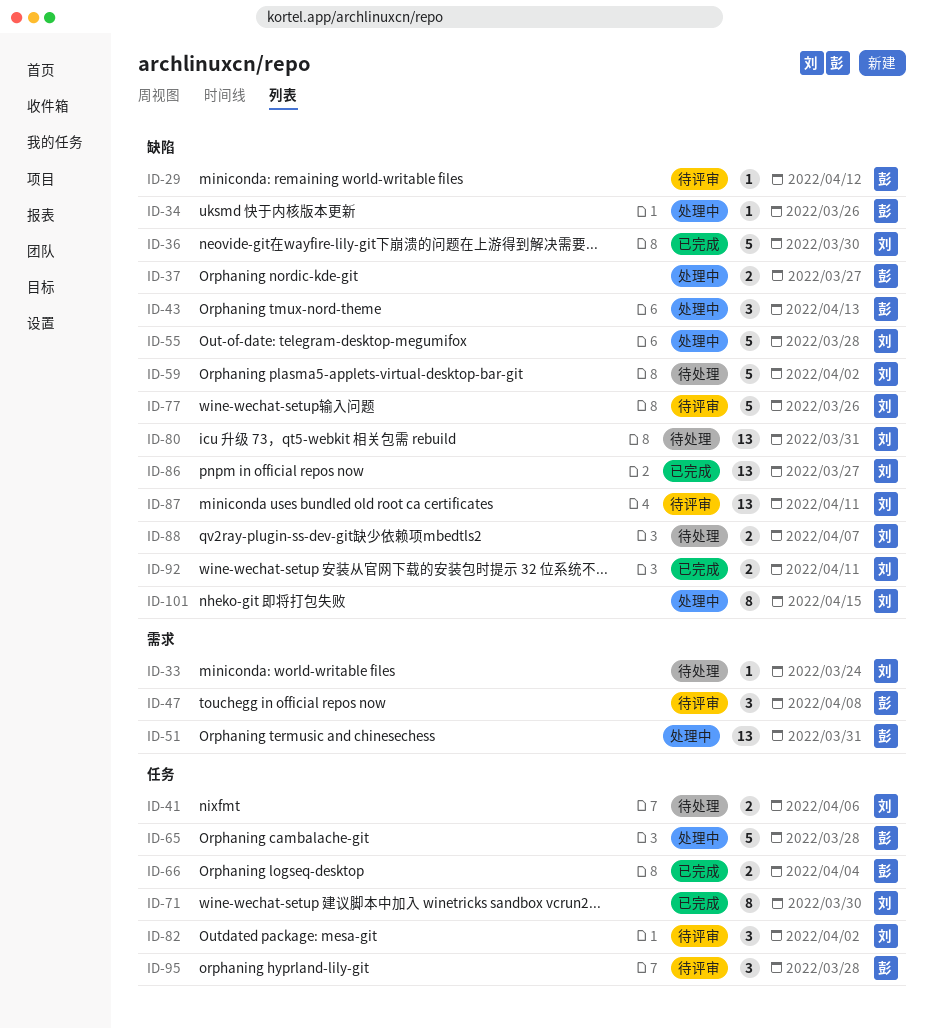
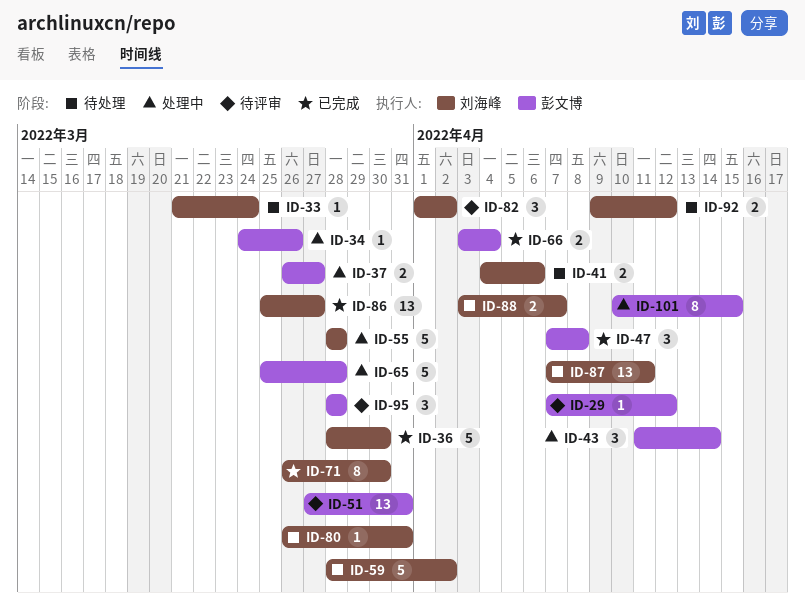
ID-43, due: Apr 13 -> Apr 14
ID-47, status: 待评审 -> 已完成
ID-51, status: 处理中 -> 待评审
ID-77: present -> none
ID-80, estimate: 13 -> 1
ID-87, status: 待评审 -> 待处理
ID-92, status: 已完成 -> 待处理
ID-92, due: Apr 11 -> Apr 12
ID-101, owner: 刘海峰 -> 彭文博

